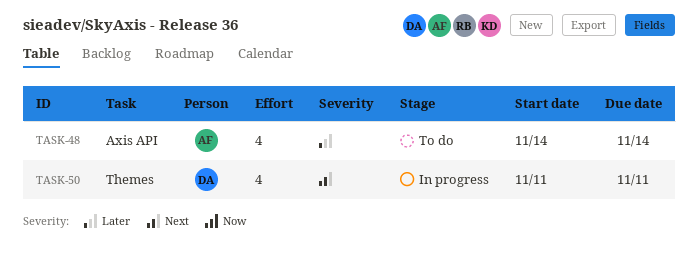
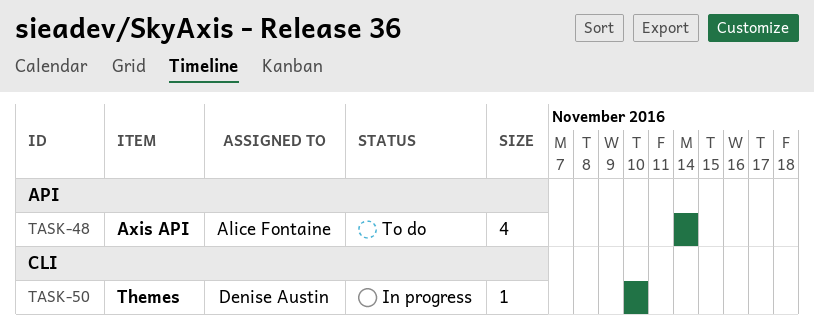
TASK-50, estimate: 4 -> 1
TASK-50, start: Nov 11 -> Nov 10
TASK-50, due: Nov 11 -> Nov 10

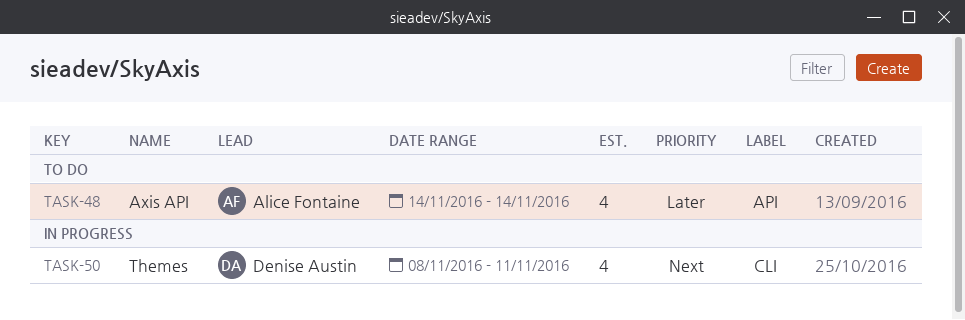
TASK-50, estimate: 1 -> 4
TASK-50, start: Nov 10 -> Nov 8
TASK-50, due: Nov 10 -> Nov 11

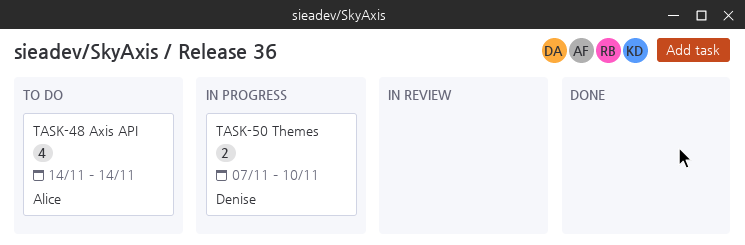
TASK-50, estimate: 4 -> 2
TASK-50, start: Nov 8 -> Nov 7
TASK-50, due: Nov 11 -> Nov 10

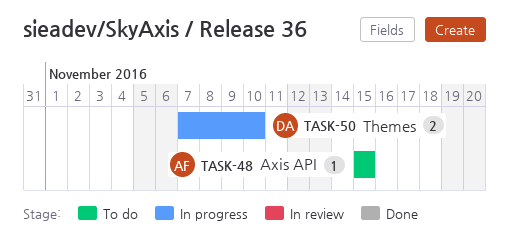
TASK-48, estimate: 4 -> 1
TASK-48, start: Nov 14 -> Nov 15
TASK-48, due: Nov 14 -> Nov 15

